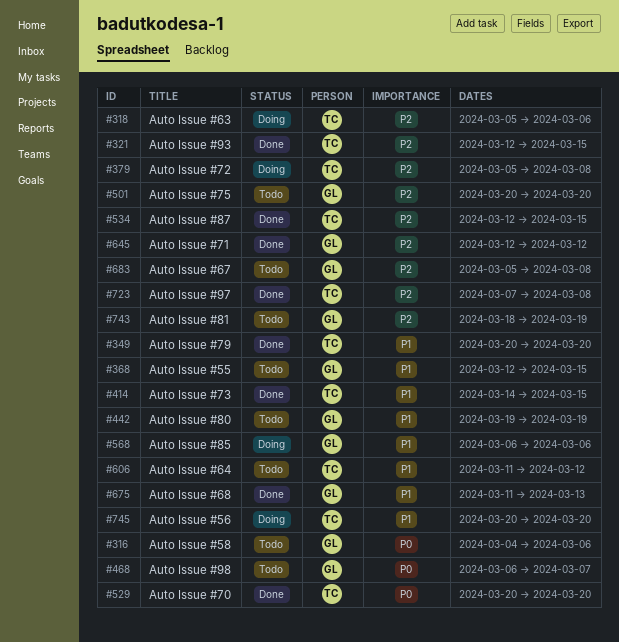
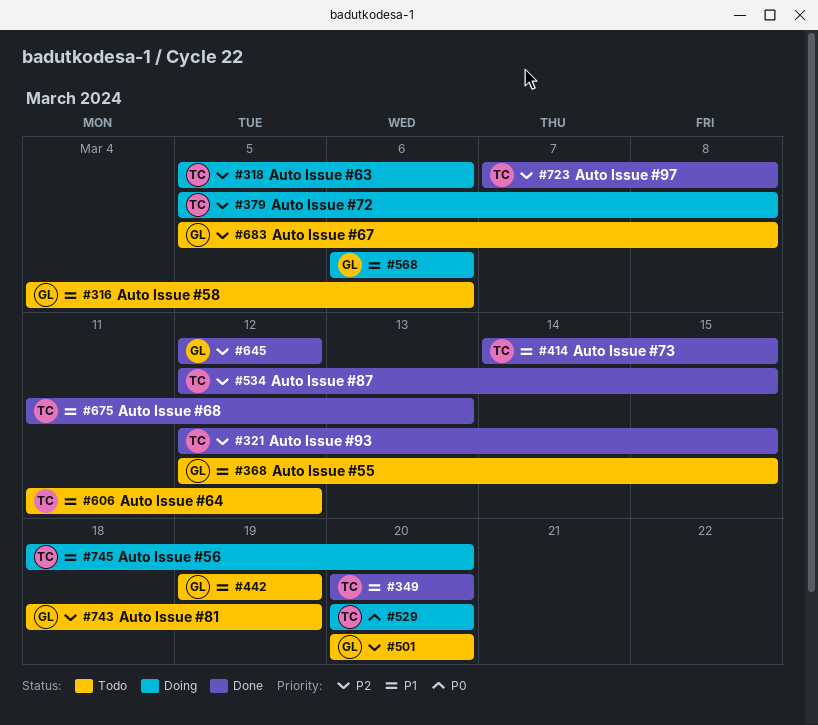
#316, priority: P0 -> P1
#468: present -> none
#529, status: Done -> Doing
#675, owner: GL -> TC
#745, start: Mar 20 -> Mar 18

